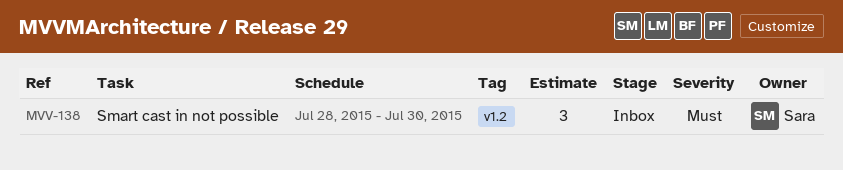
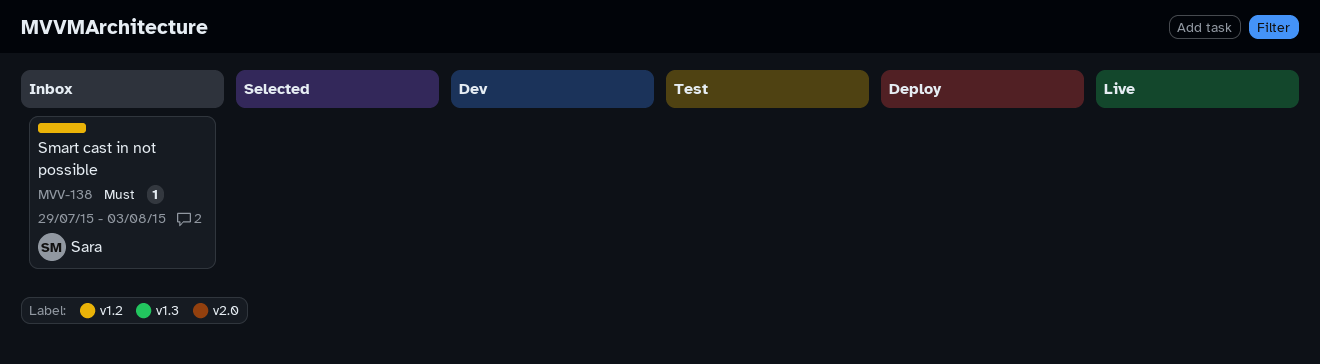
MVV-138, estimate: 3 -> 1
MVV-138, start: Jul 28 -> Jul 29
MVV-138, due: Jul 30 -> Aug 3

